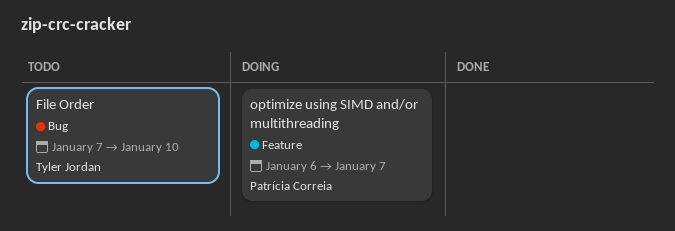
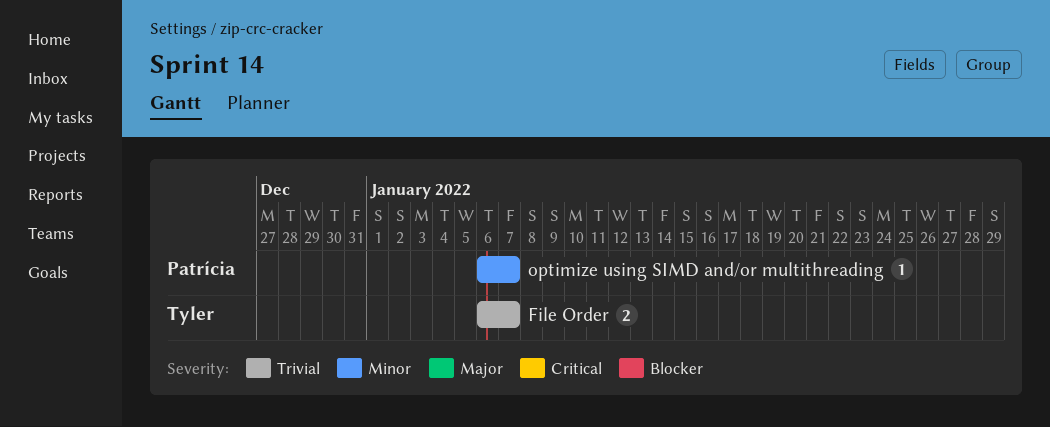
File Order, start: Jan 7 -> Jan 6
File Order, due: Jan 10 -> Jan 7

